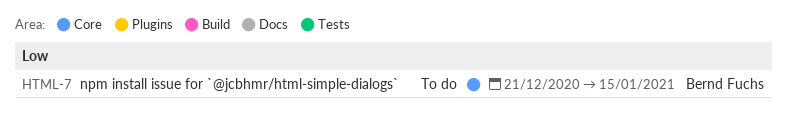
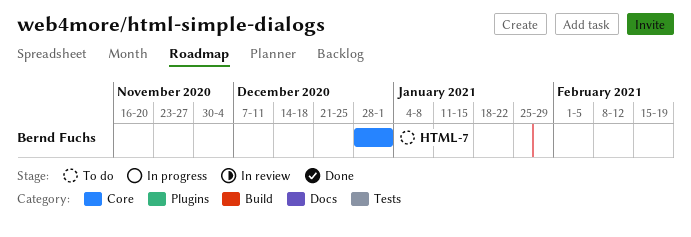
HTML-7, start: Dec 21 -> Dec 28
HTML-7, due: Jan 15 -> Jan 1

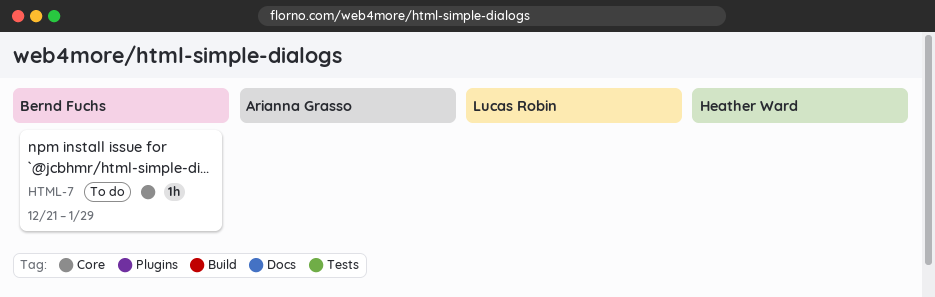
HTML-7, start: Dec 28 -> Dec 21
HTML-7, due: Jan 1 -> Jan 29

